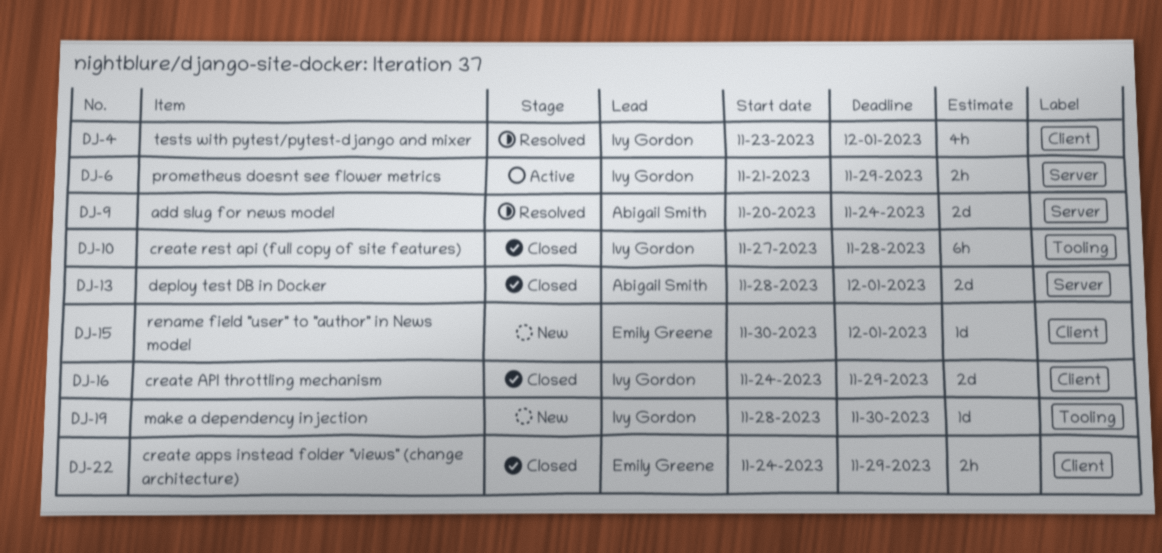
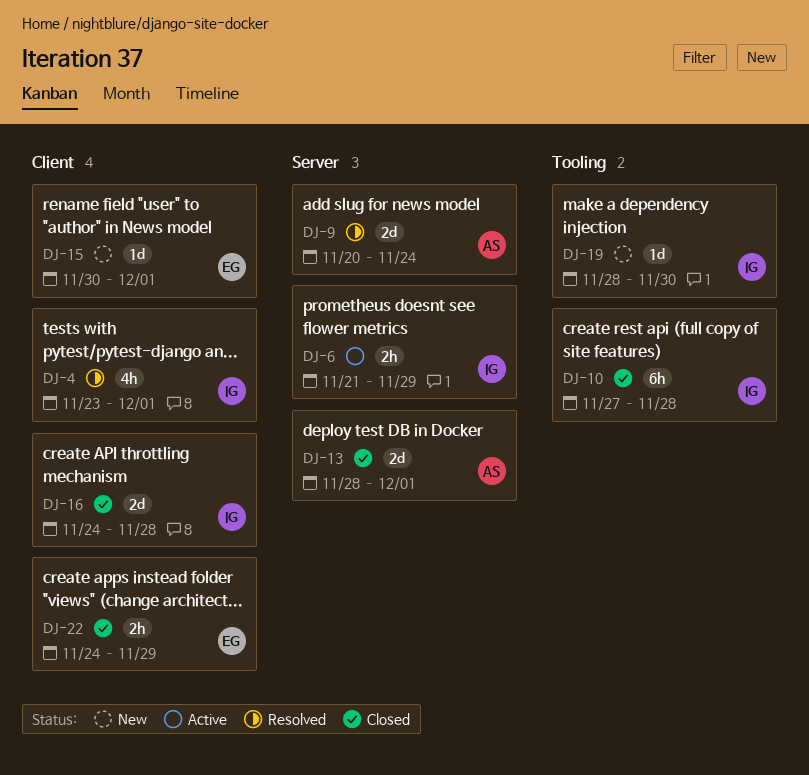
DJ-16, due: Nov 29 -> Nov 28

